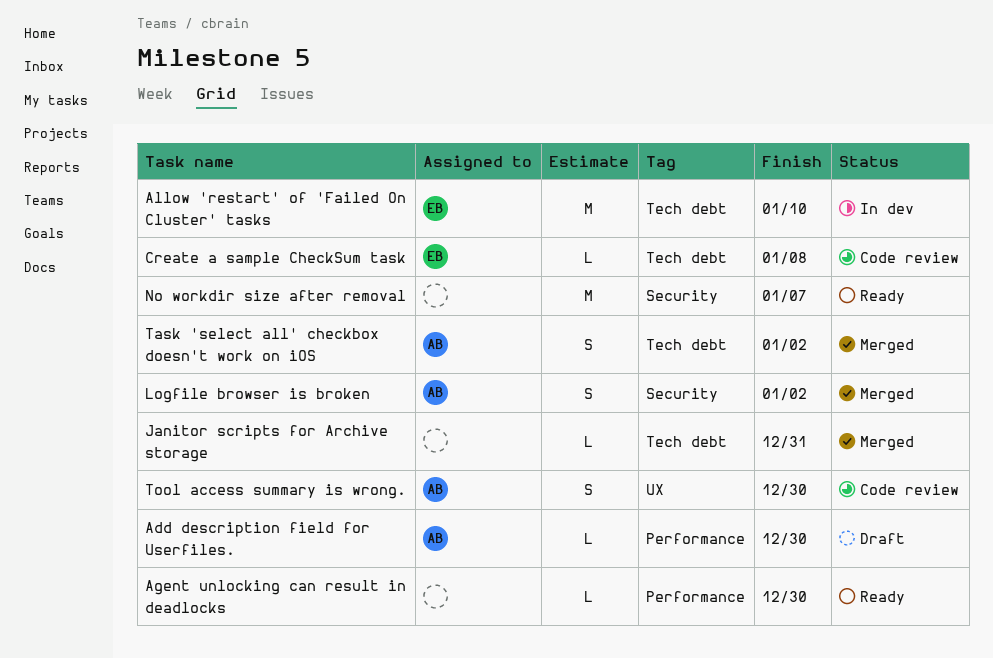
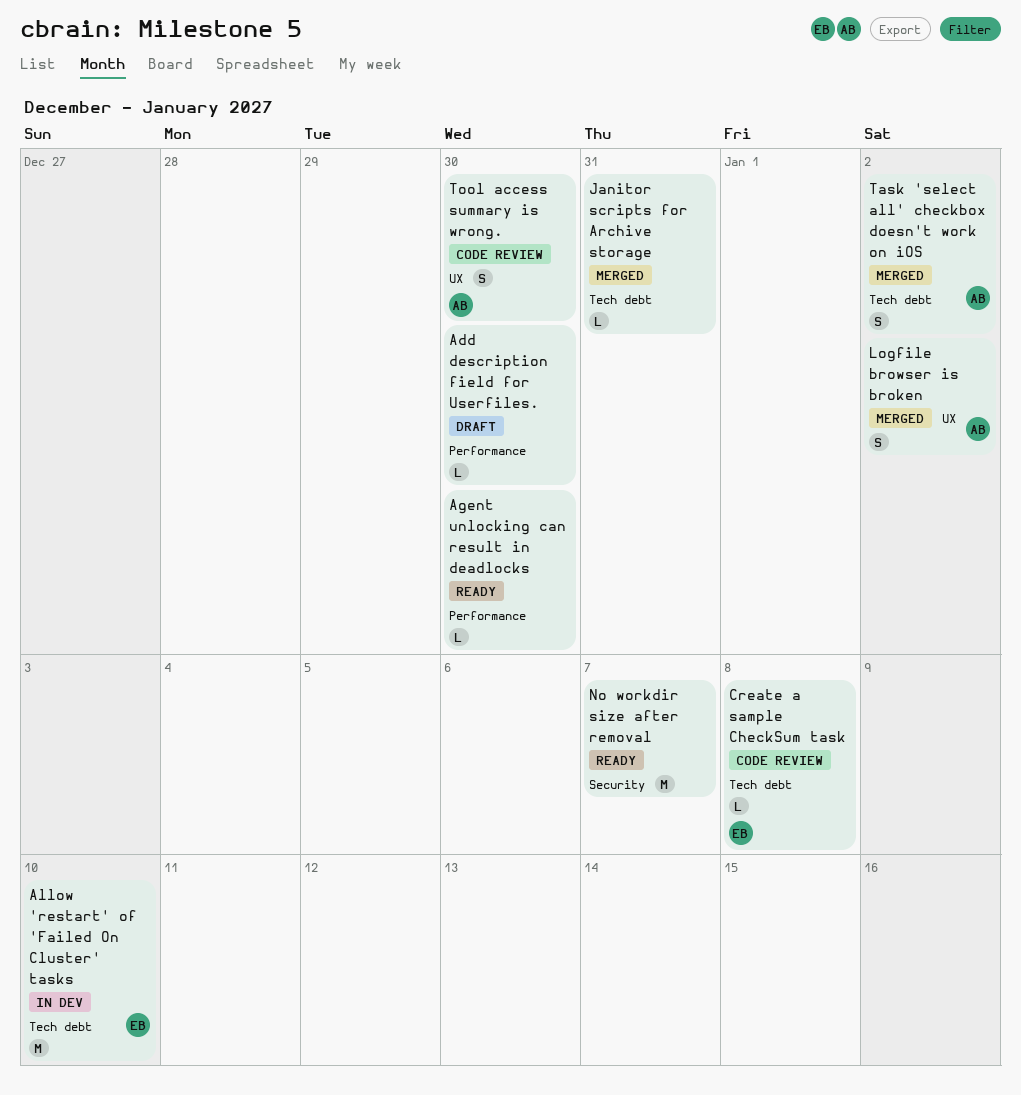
Add description field for Userfiles., owner: AB -> none
Logfile browser is broken, label: Security -> UX

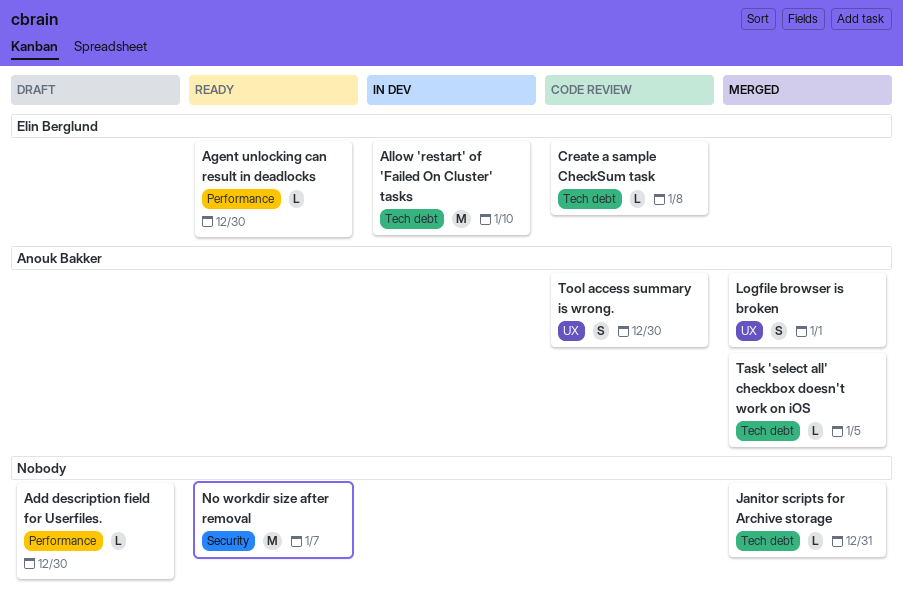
Agent unlocking can result in deadlocks, owner: none -> Elin Berglund
Logfile browser is broken, due: Jan 2 -> Jan 1
Task 'select all' checkbox doesn't work on iOS, estimate: S -> L
Task 'select all' checkbox doesn't work on iOS, due: Jan 2 -> Jan 5

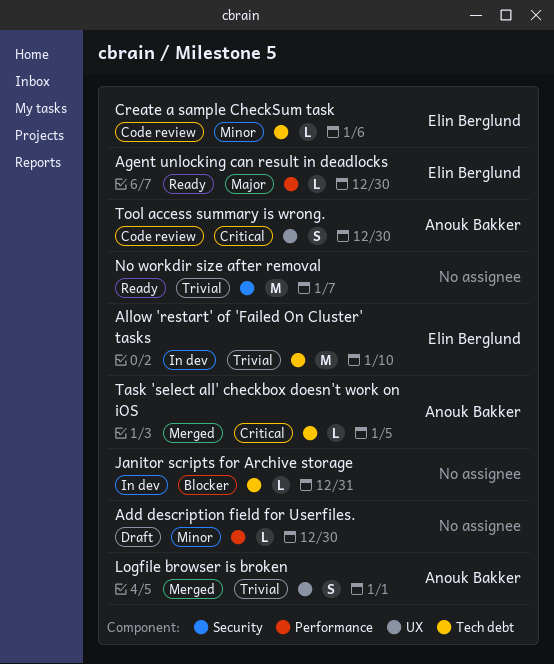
Create a sample CheckSum task, due: Jan 8 -> Jan 6
Janitor scripts for Archive storage, status: Merged -> In dev

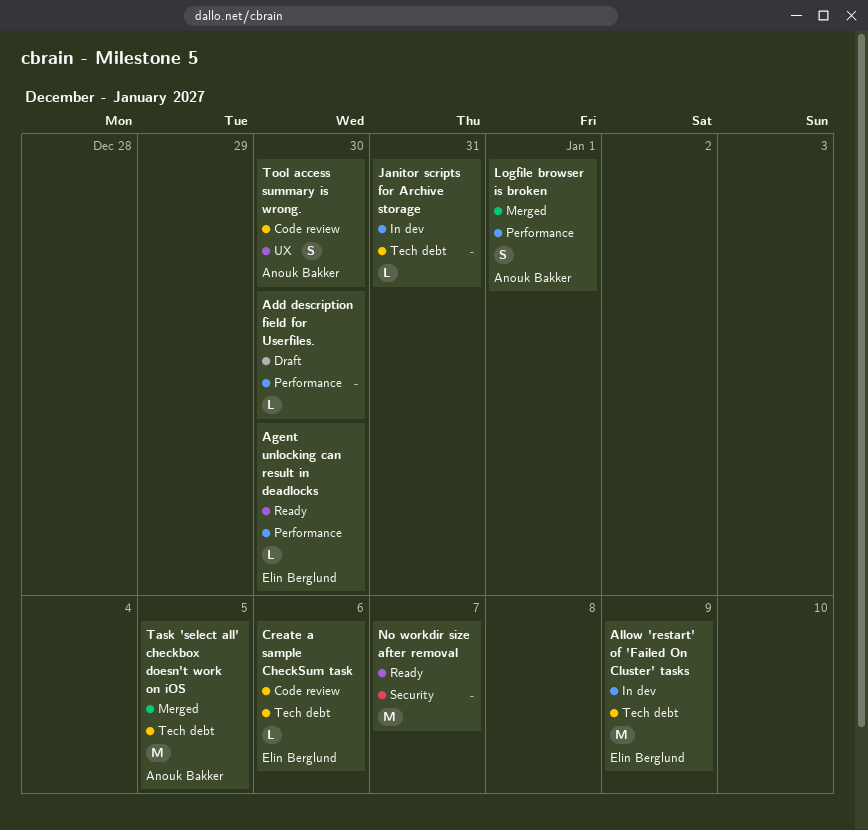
Allow 'restart' of 'Failed On Cluster' tasks, due: Jan 10 -> Jan 9
Logfile browser is broken, label: UX -> Performance
Task 'select all' checkbox doesn't work on iOS, estimate: L -> M

